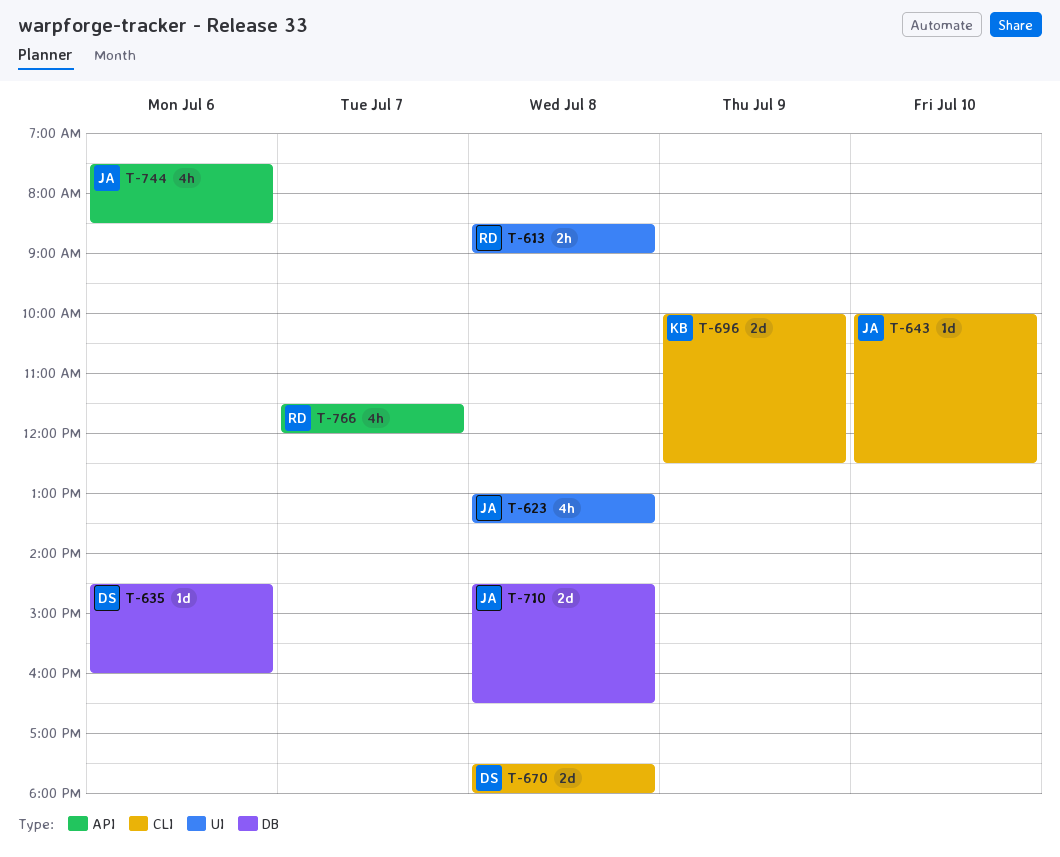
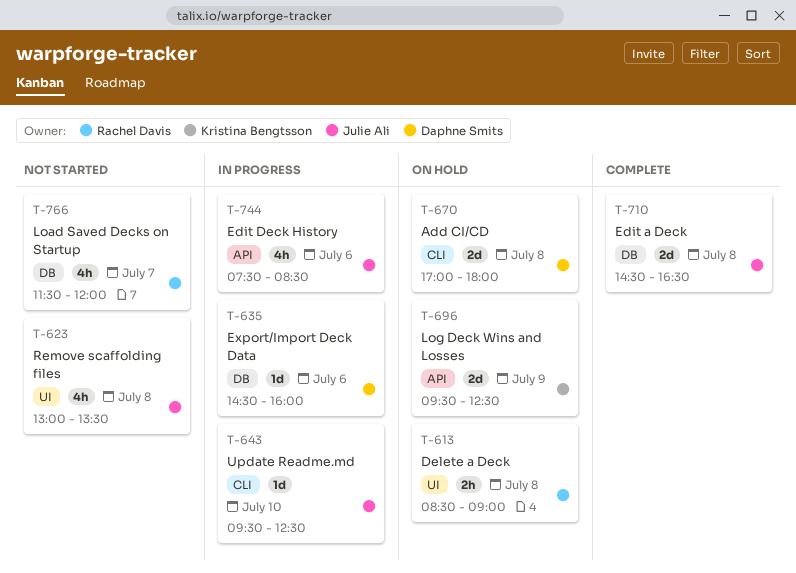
T-643, begins: 10:00 -> 09:30
T-670, begins: 17:30 -> 17:00
T-696, label: CLI -> API
T-696, begins: 10:00 -> 09:30
T-766, label: API -> DB

